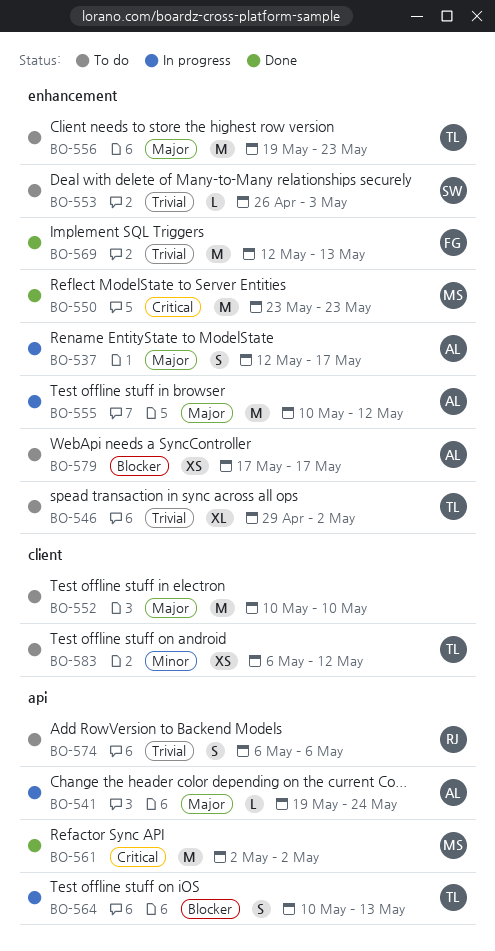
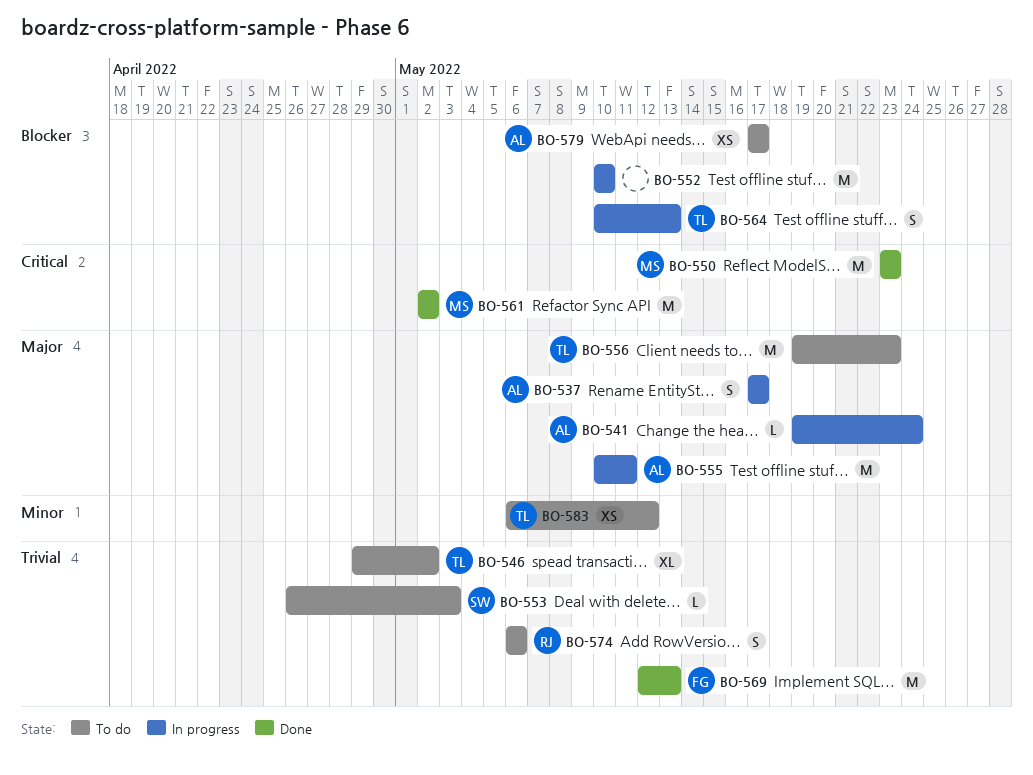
BO-537, start: May 12 -> May 17
BO-552, status: To do -> In progress
BO-552, priority: Major -> Blocker
BO-555, due: May 12 -> May 11

